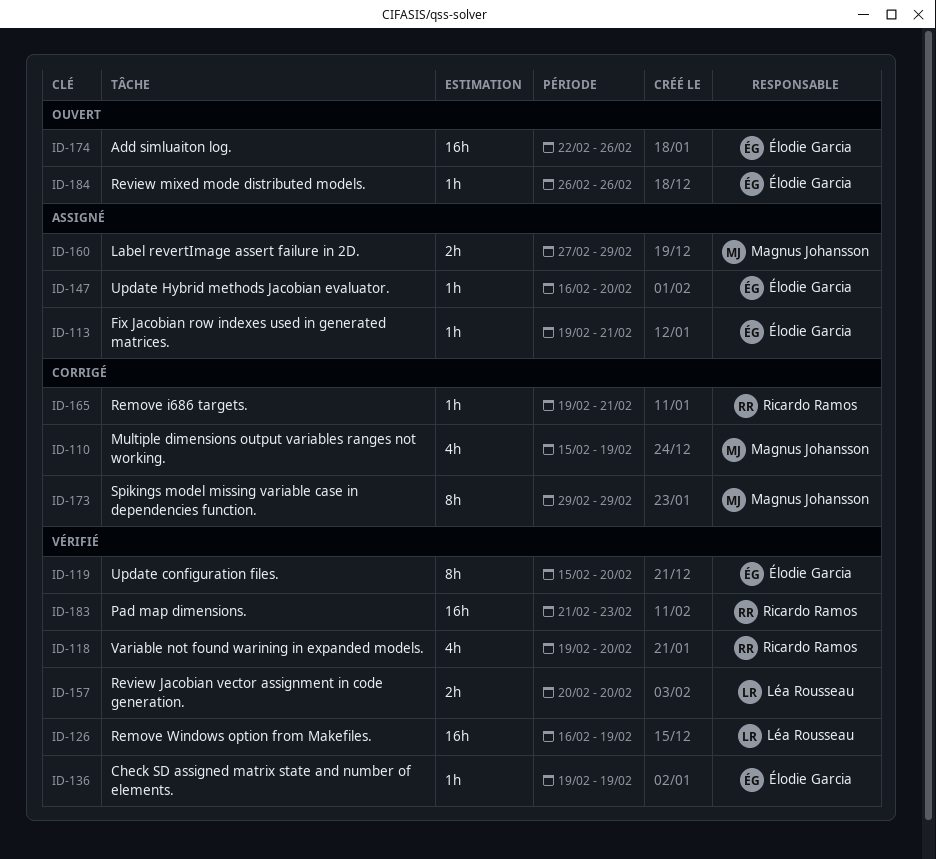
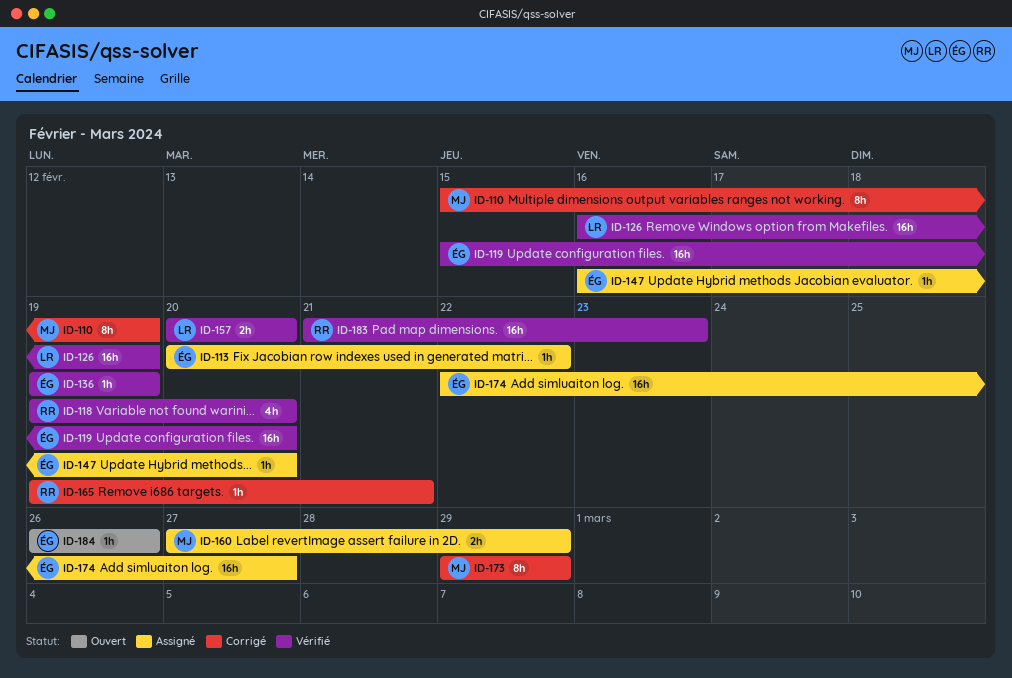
ID-110, estimate: 4h -> 8h
ID-113, start: Feb 19 -> Feb 20
ID-113, due: Feb 21 -> Feb 22
ID-119, estimate: 8h -> 16h
ID-174, status: Ouvert -> Assigné
ID-174, due: Feb 26 -> Feb 27

